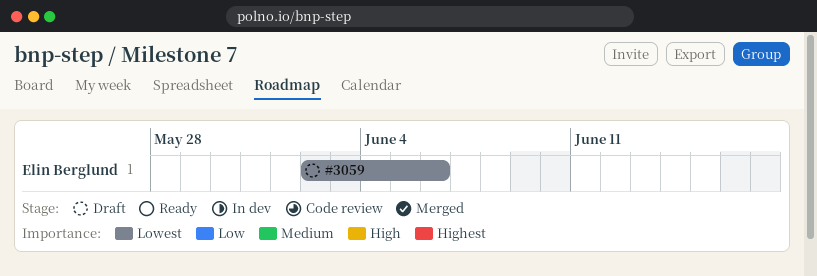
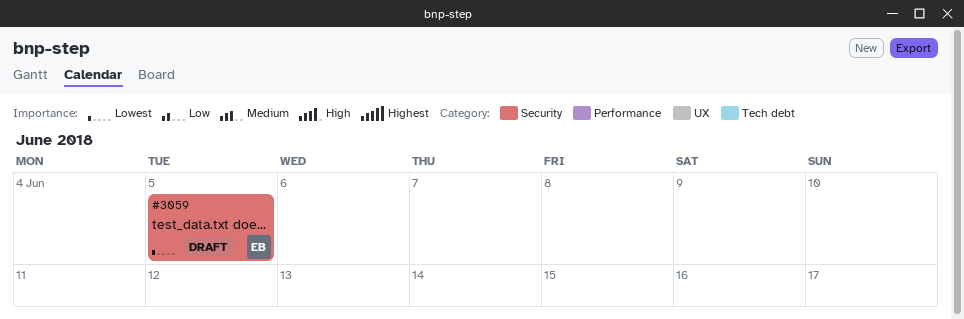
#3059, due: Jun 6 -> Jun 5

